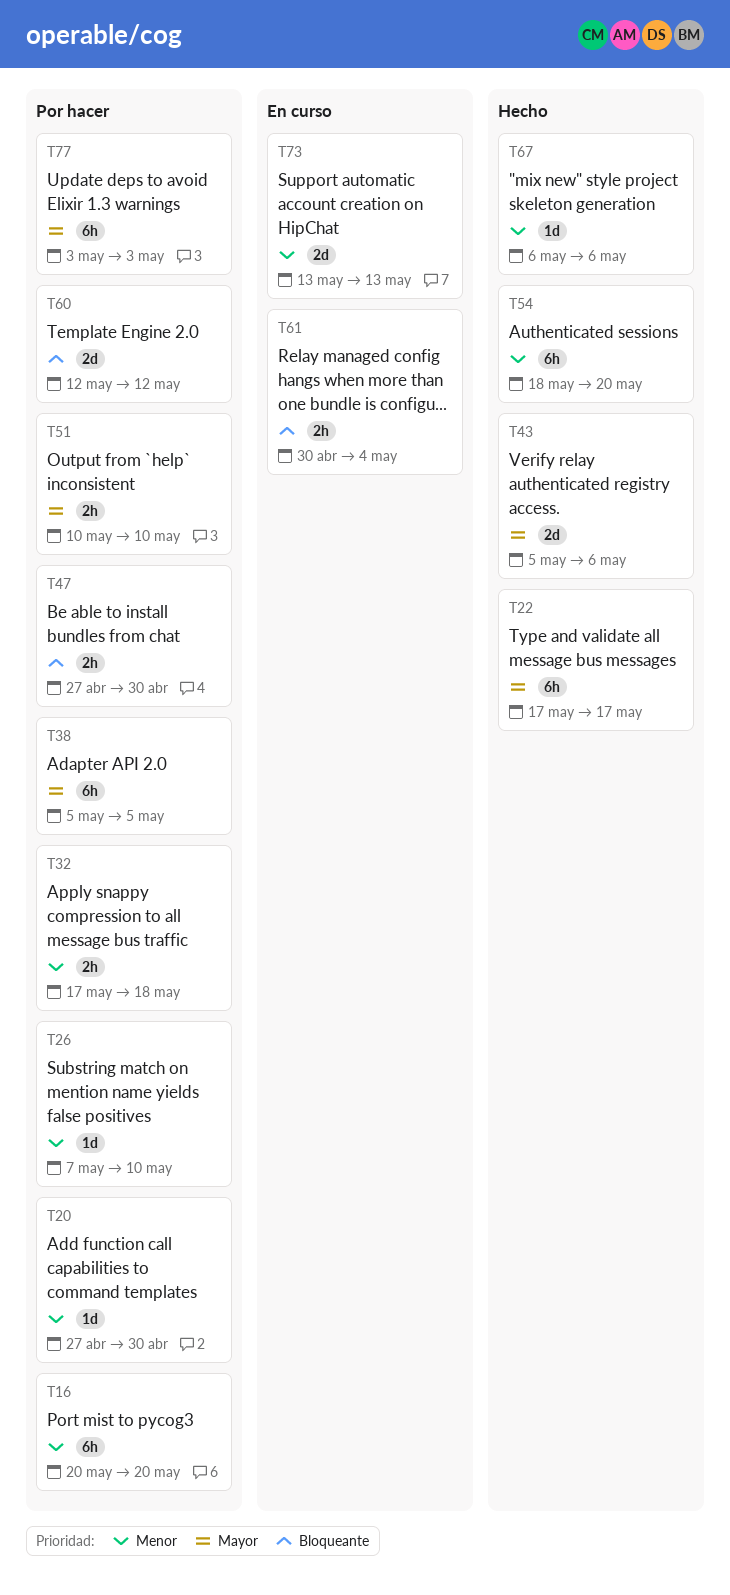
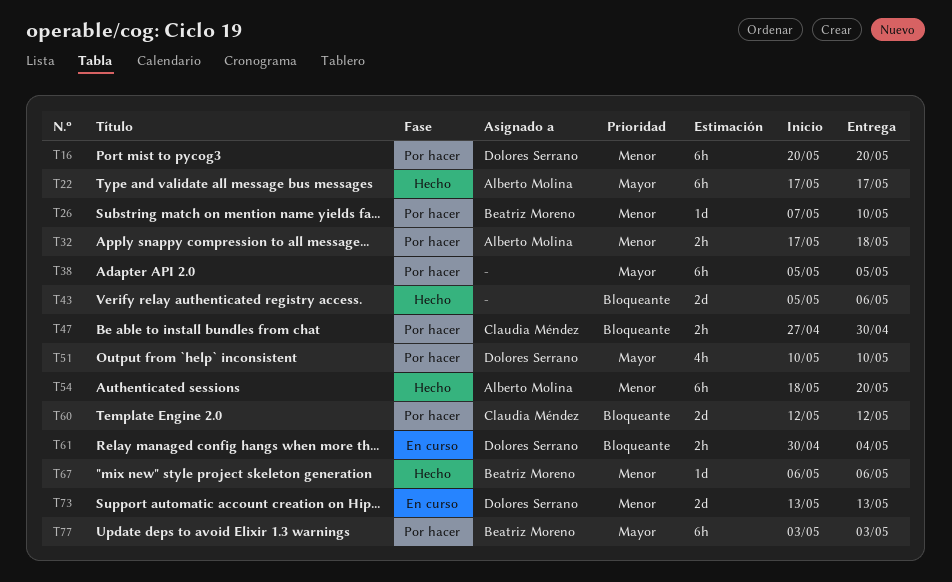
T20: present -> none
T43, priority: Mayor -> Bloqueante
T51, estimate: 2h -> 4h

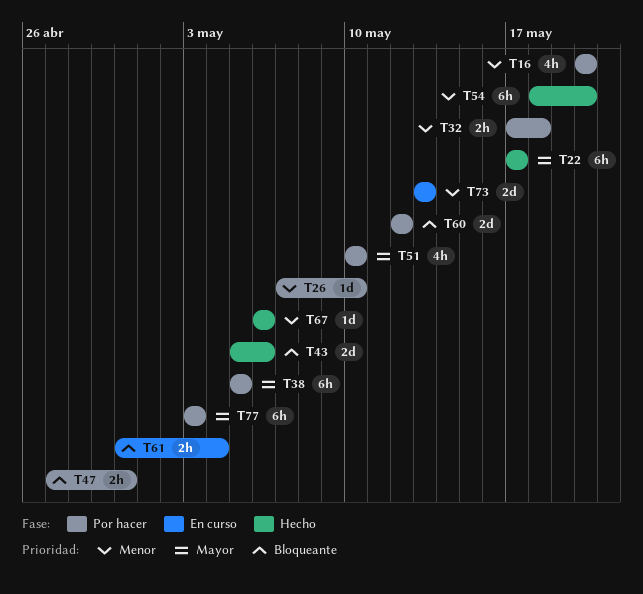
T16, estimate: 6h -> 4h

